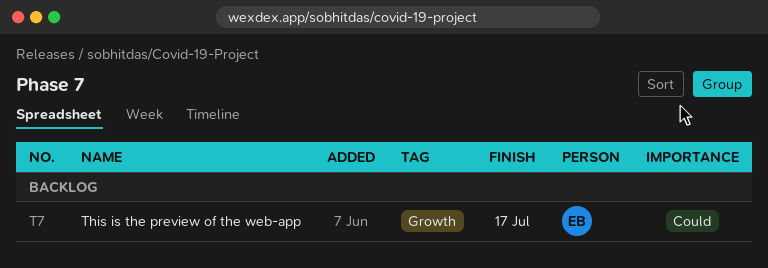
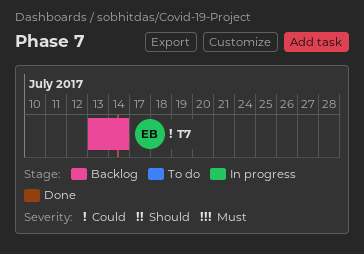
T7, due: Jul 17 -> Jul 14

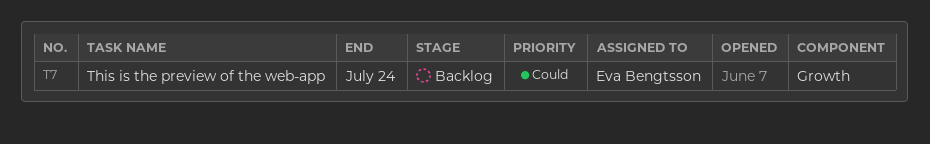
T7, due: Jul 14 -> Jul 24

